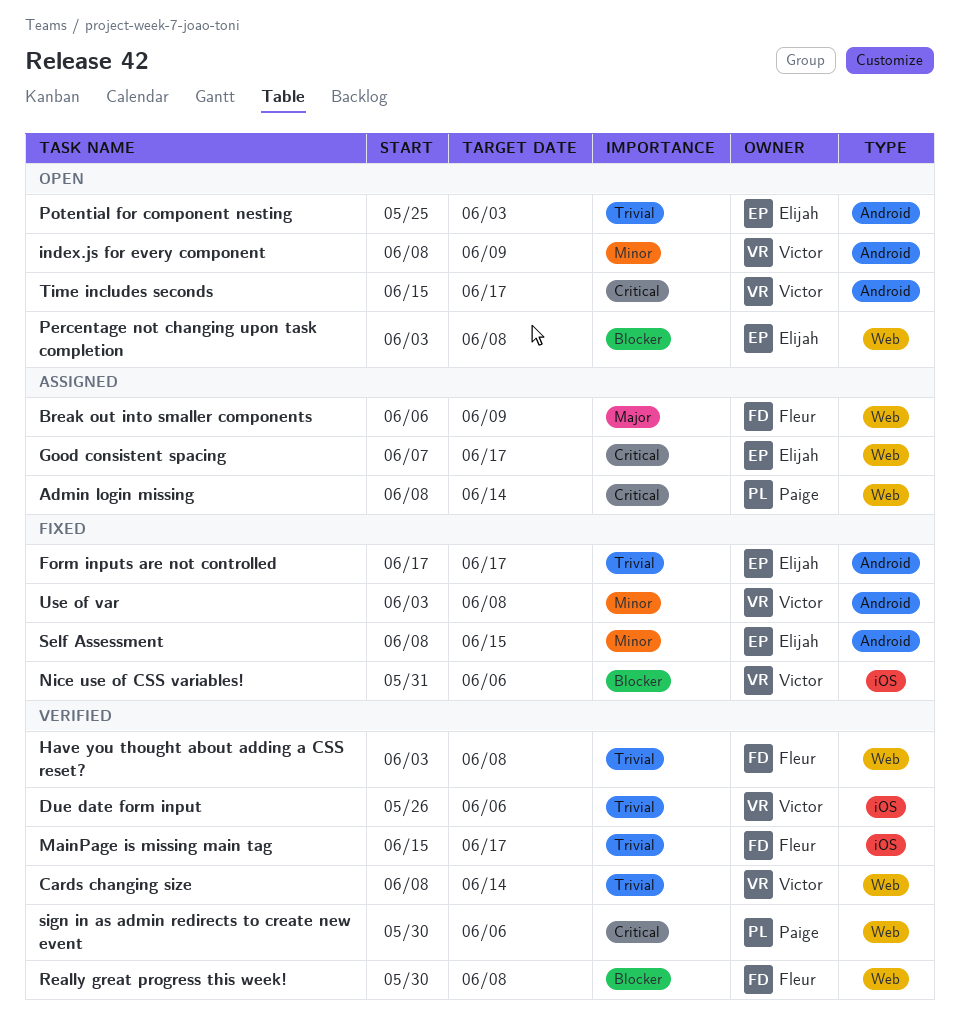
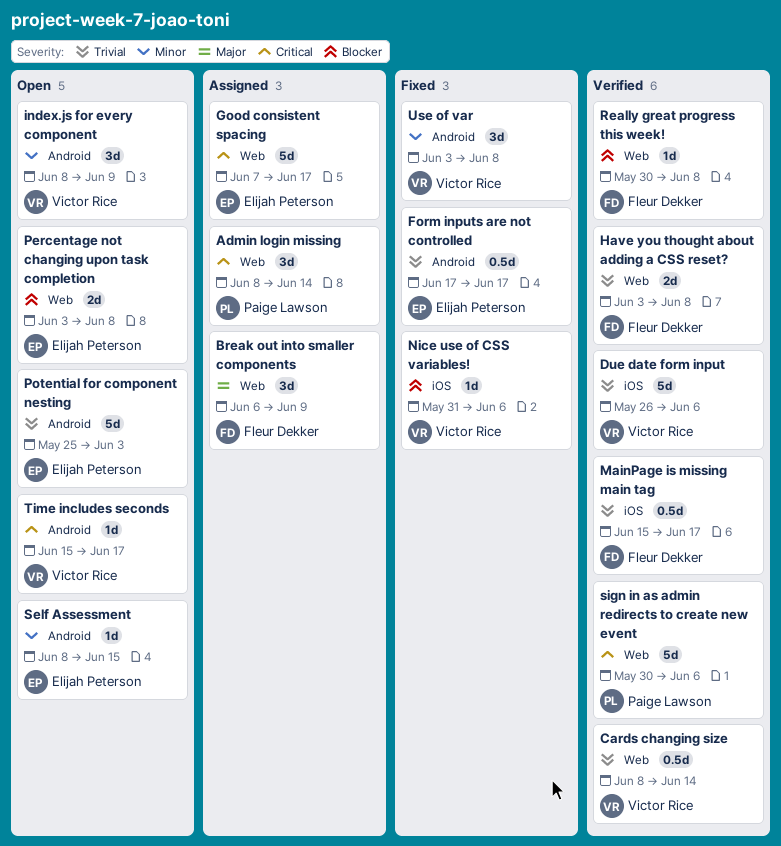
Self Assessment, status: Fixed -> Open

